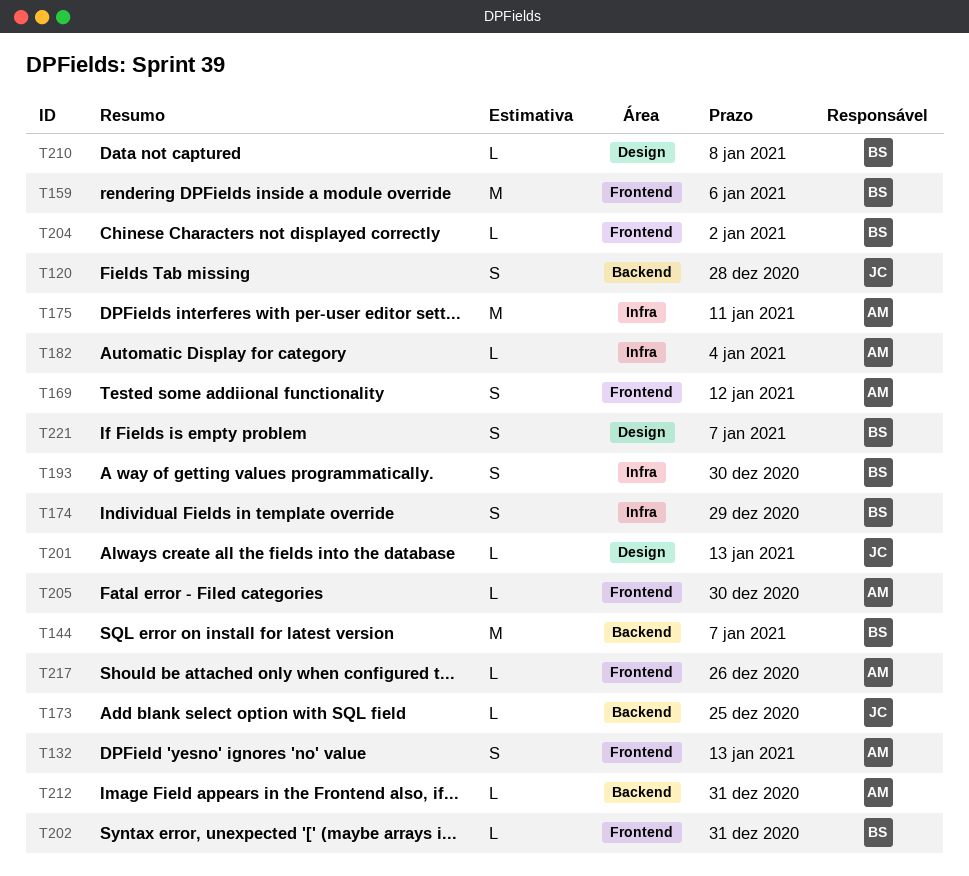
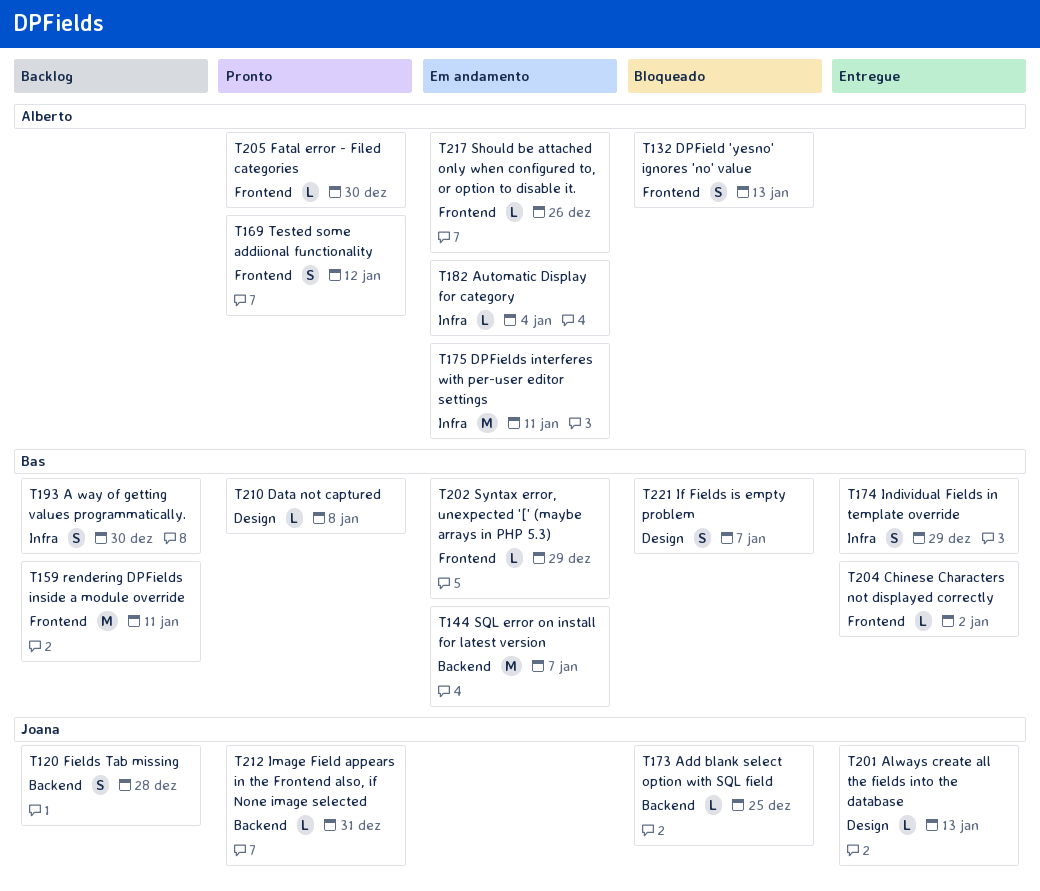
T159, due: Jan 6 -> Jan 11
T202, due: Dec 31 -> Dec 29
T212, owner: Alberto -> Joana

